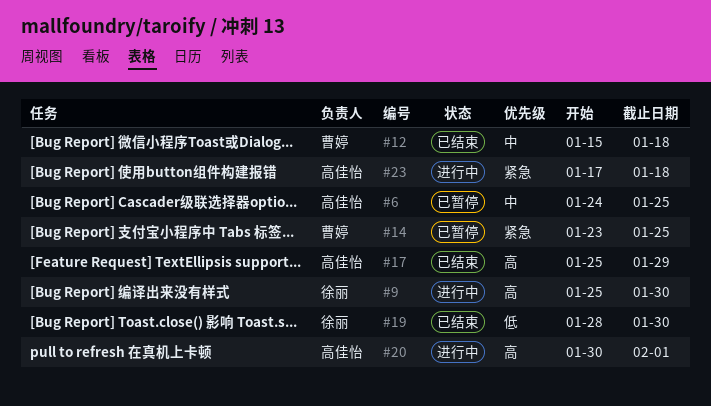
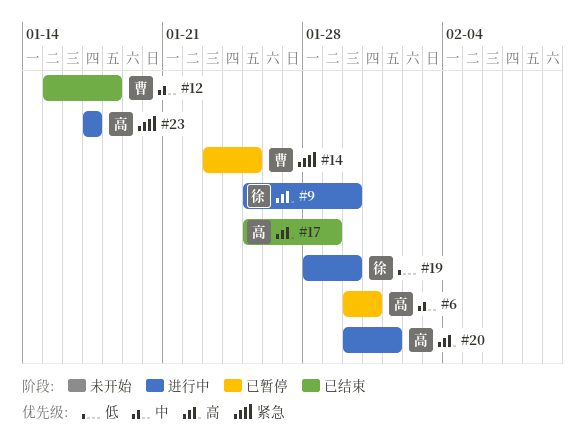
#6, start: Jan 24 -> Jan 30
#6, due: Jan 25 -> Jan 31
#19, status: 已结束 -> 进行中
#23, due: Jan 18 -> Jan 17

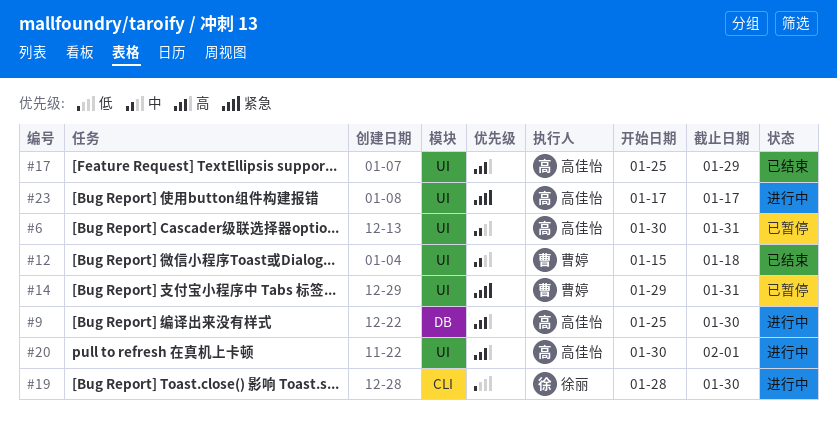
#9, owner: 徐丽 -> 高佳怡
#14, start: Jan 23 -> Jan 29
#14, due: Jan 25 -> Jan 31

